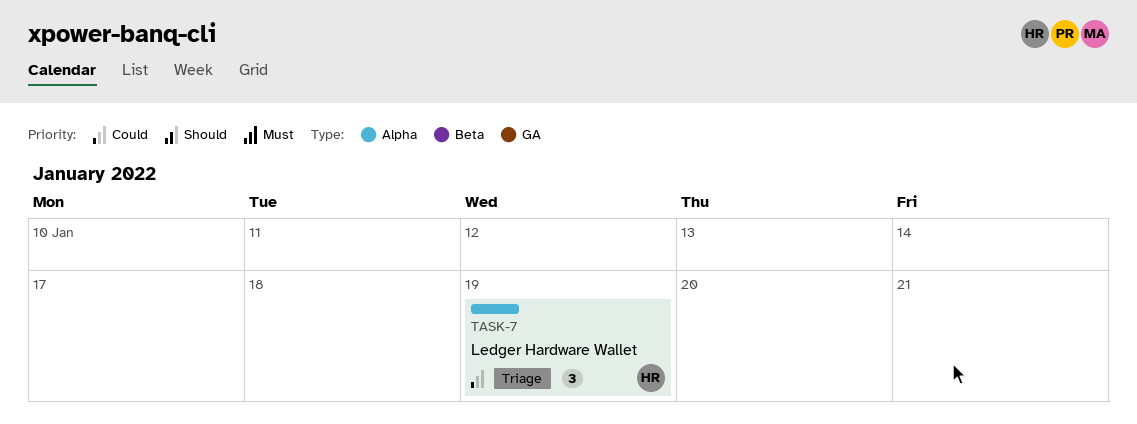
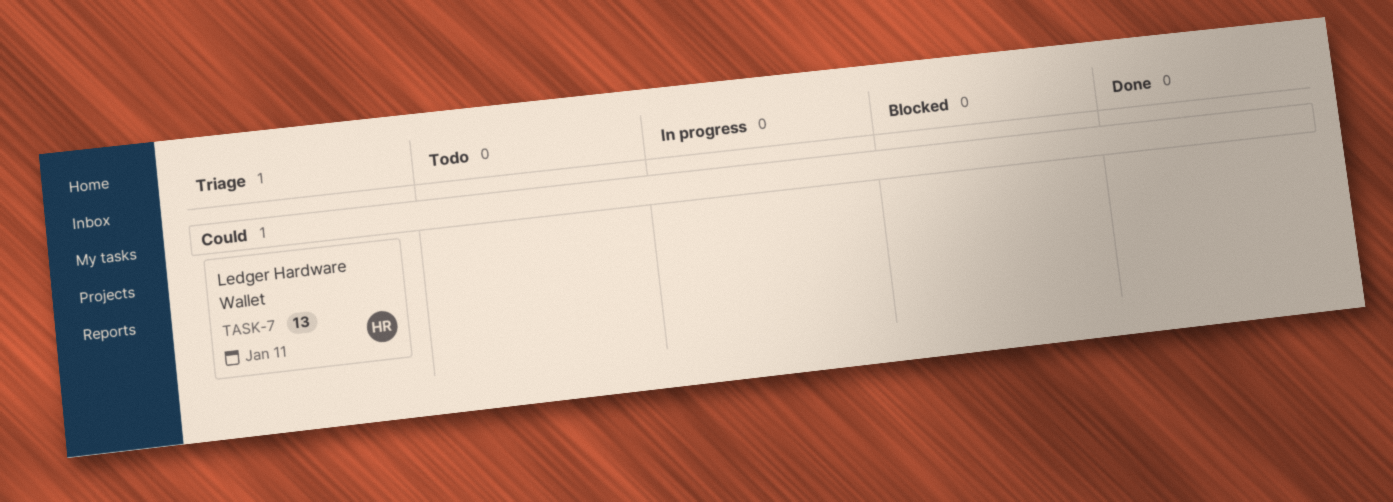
TASK-7, estimate: 3 -> 13
TASK-7, due: Jan 19 -> Jan 11

